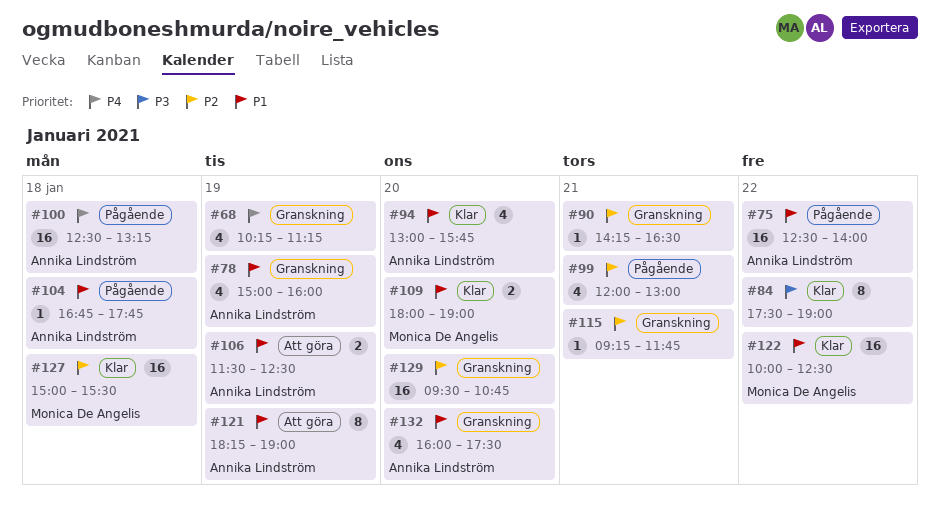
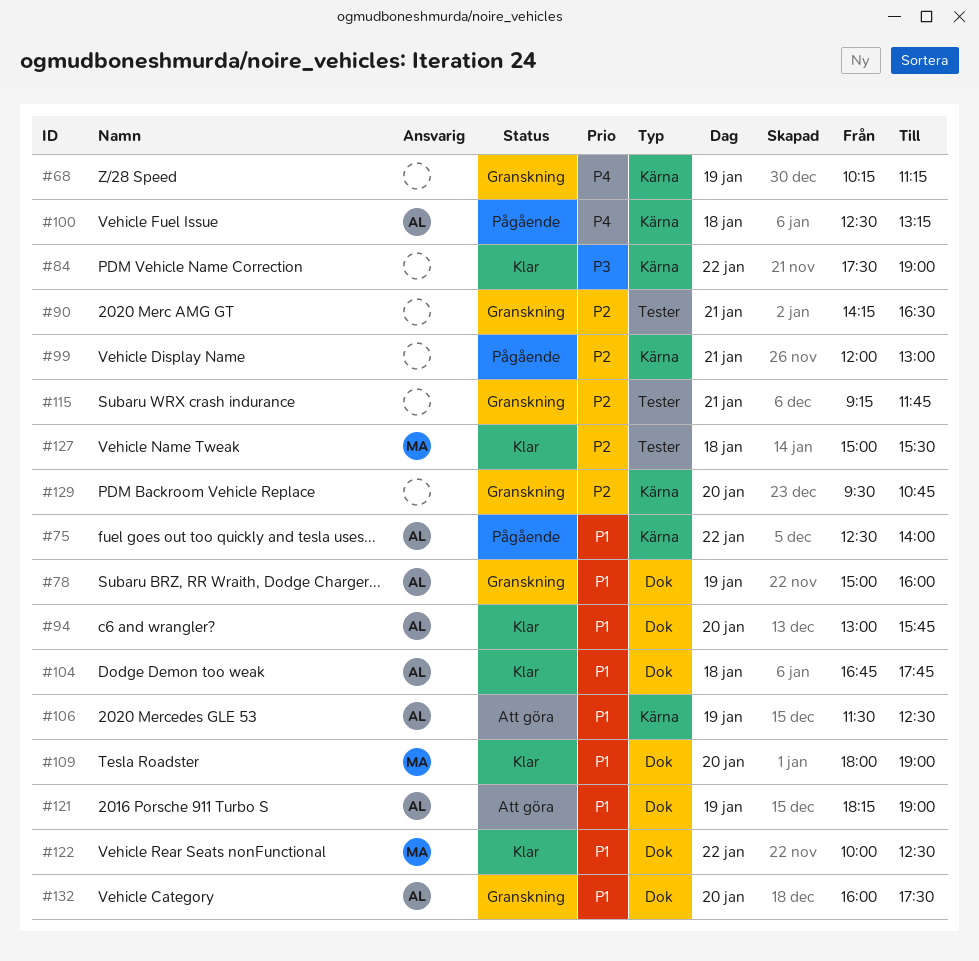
#104, status: Pågående -> Klar

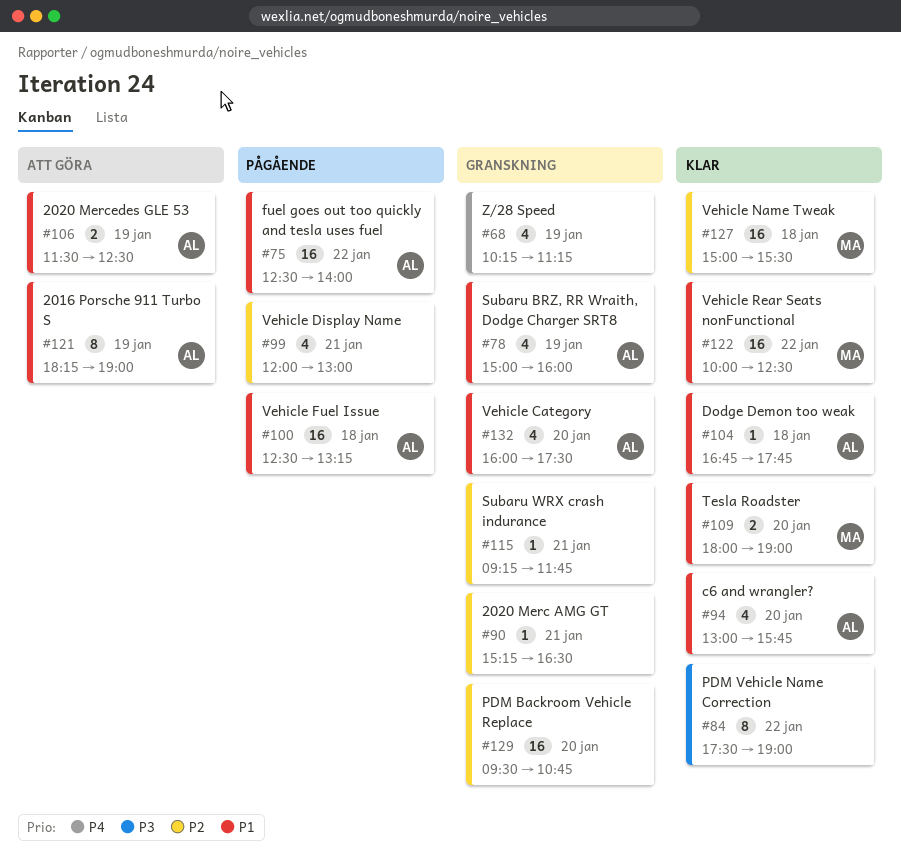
#90, begins: 14:15 -> 15:15
#100, priority: P4 -> P1

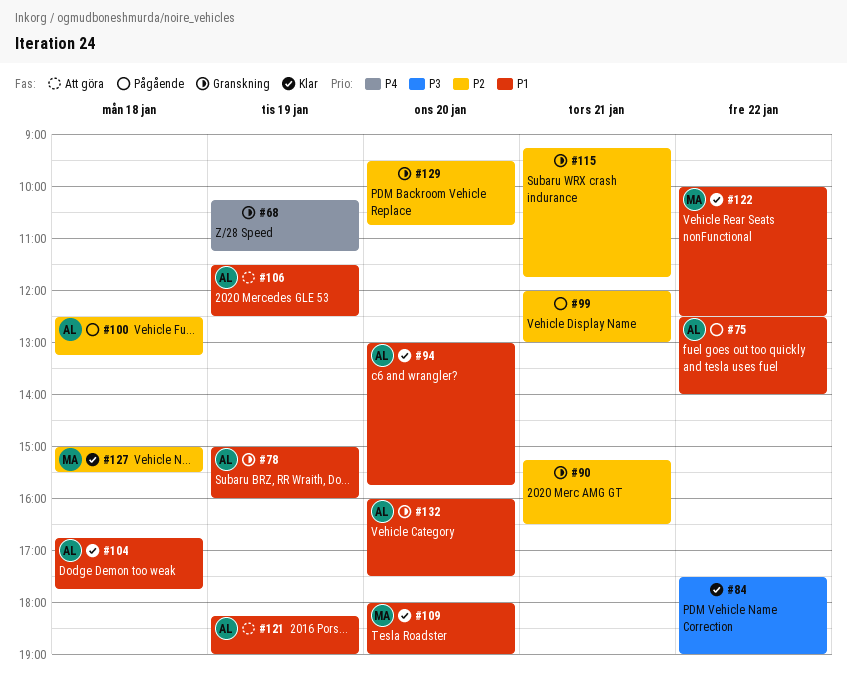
#100, priority: P1 -> P2

